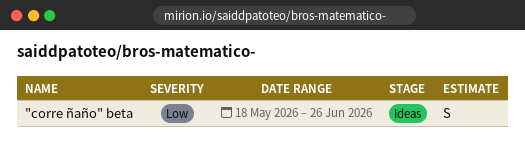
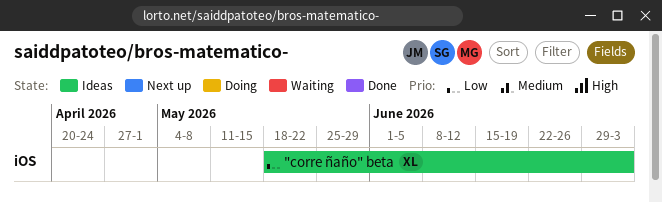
"corre ñaño" beta, estimate: S -> XL
"corre ñaño" beta, due: Jun 26 -> Jul 3

